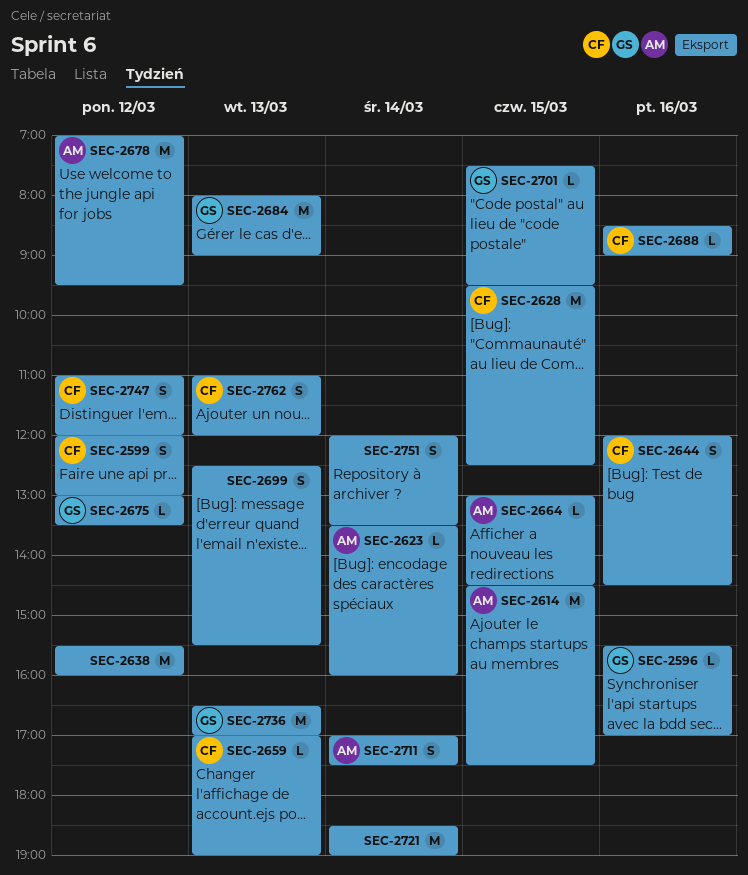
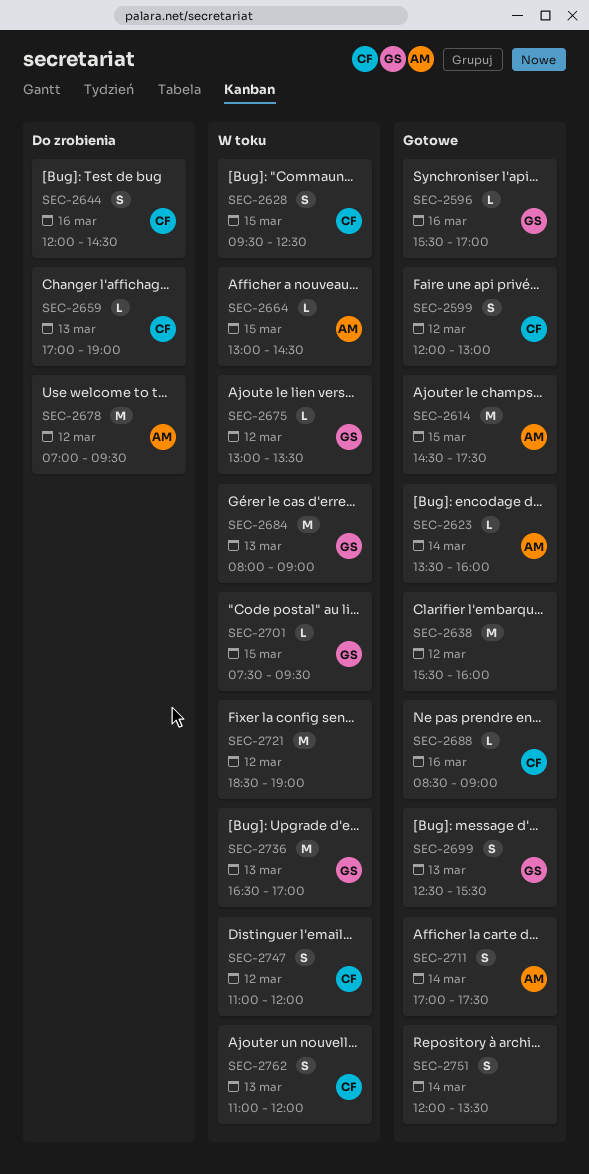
SEC-2628, estimate: M -> S
SEC-2699, owner: none -> GS
SEC-2721, day: Mar 14 -> Mar 12

